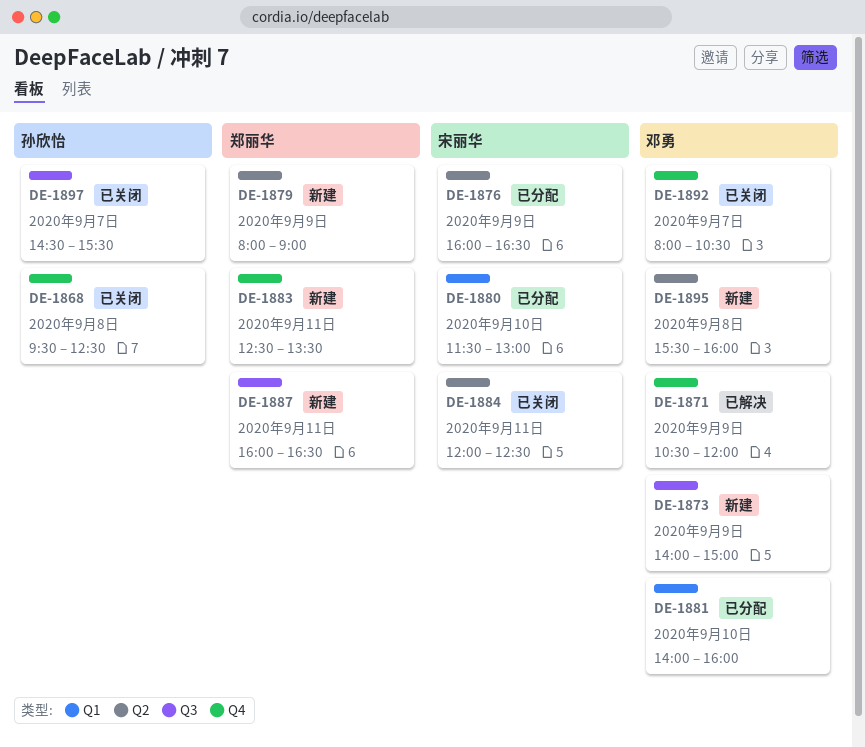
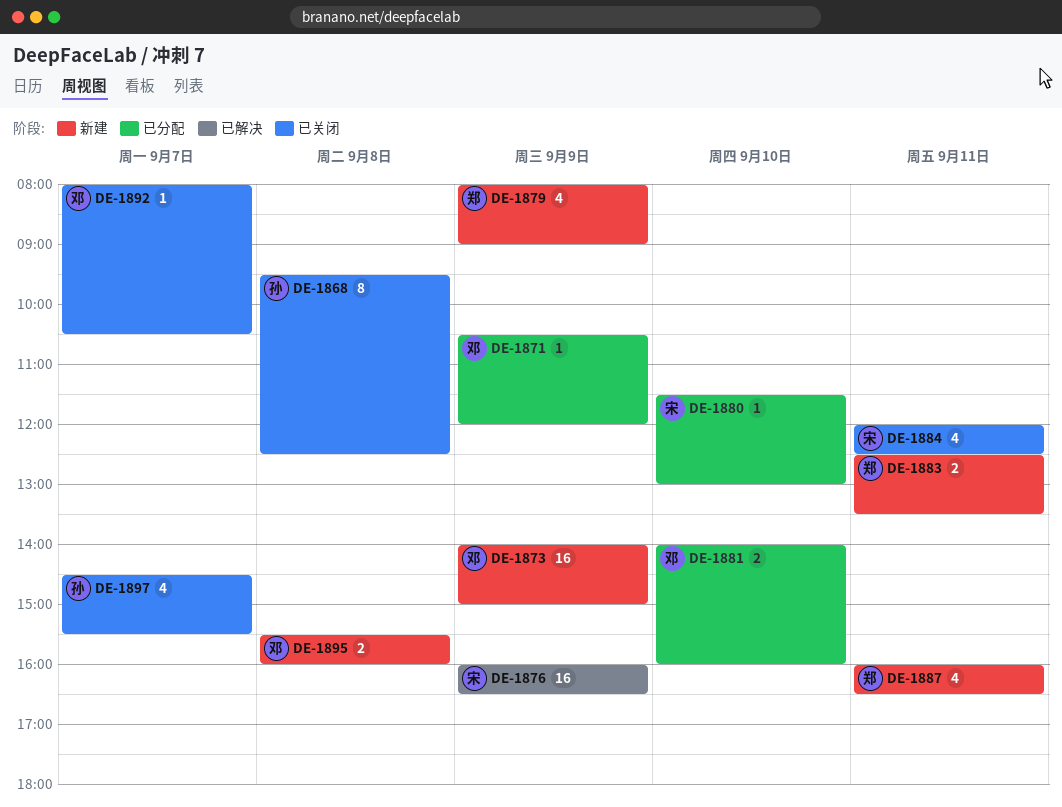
DE-1871, status: 已解决 -> 已分配
DE-1876, status: 已分配 -> 已解决

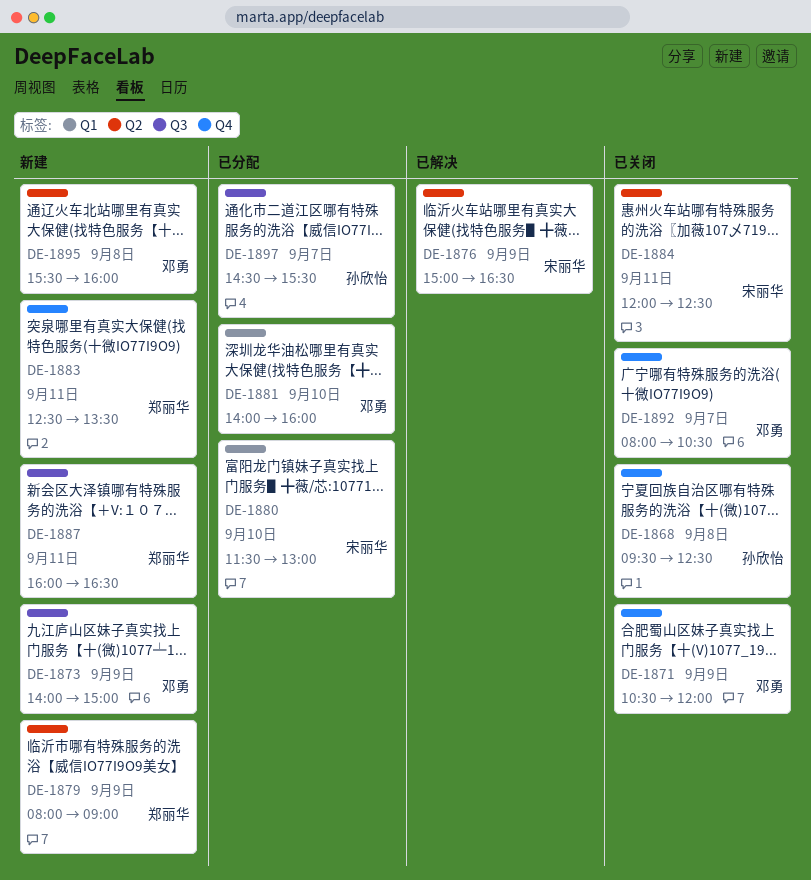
DE-1871, status: 已分配 -> 已关闭
DE-1876, begins: 16:00 -> 15:00
DE-1897, status: 已关闭 -> 已分配

